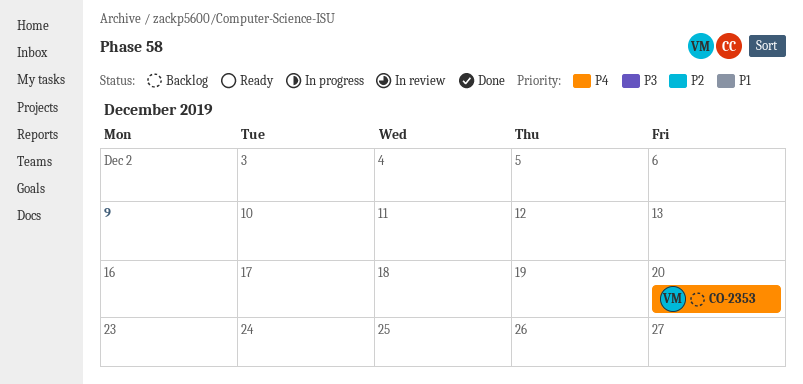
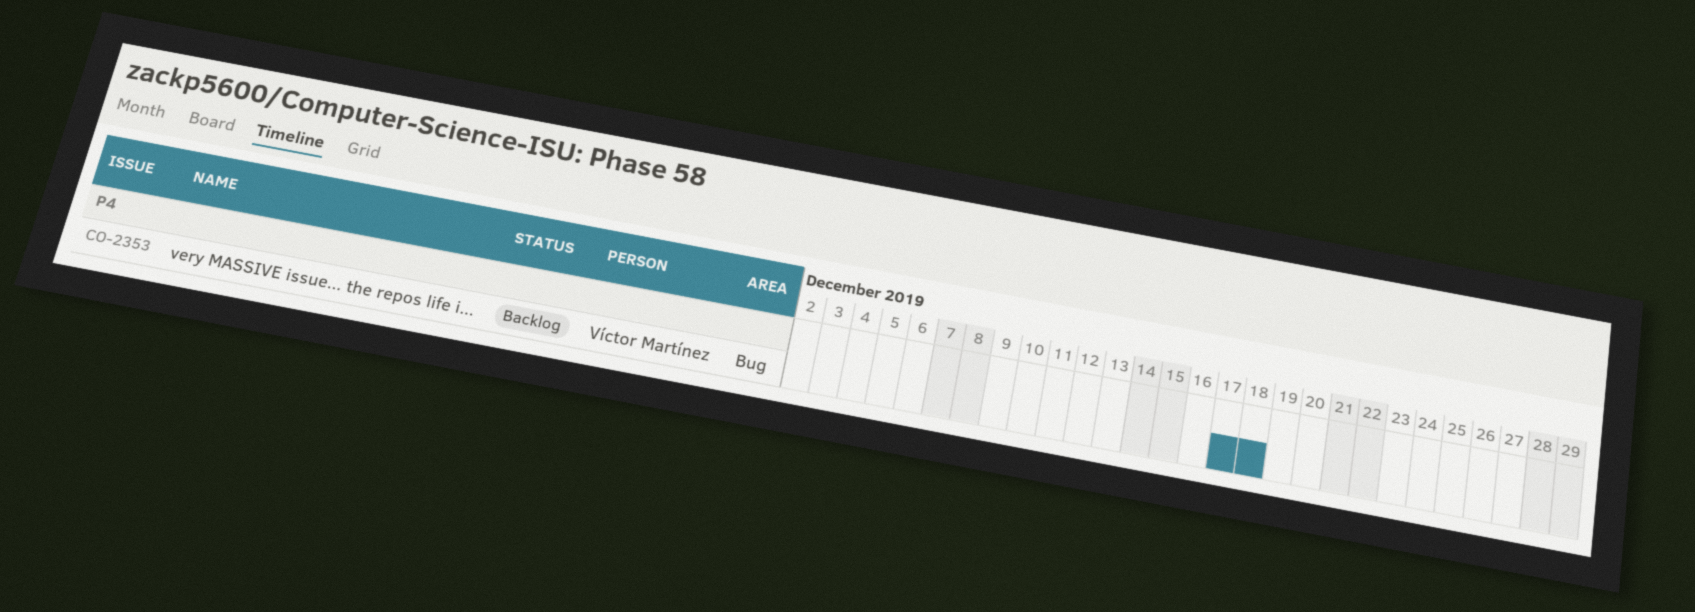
CO-2353, start: Dec 20 -> Dec 17
CO-2353, due: Dec 20 -> Dec 18

